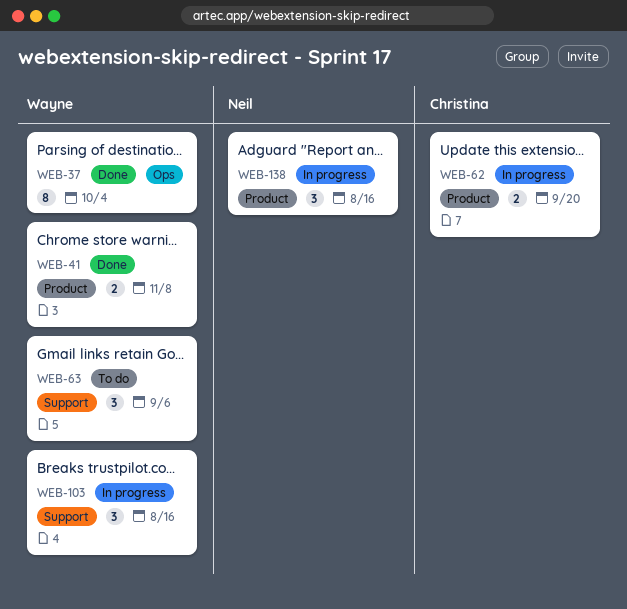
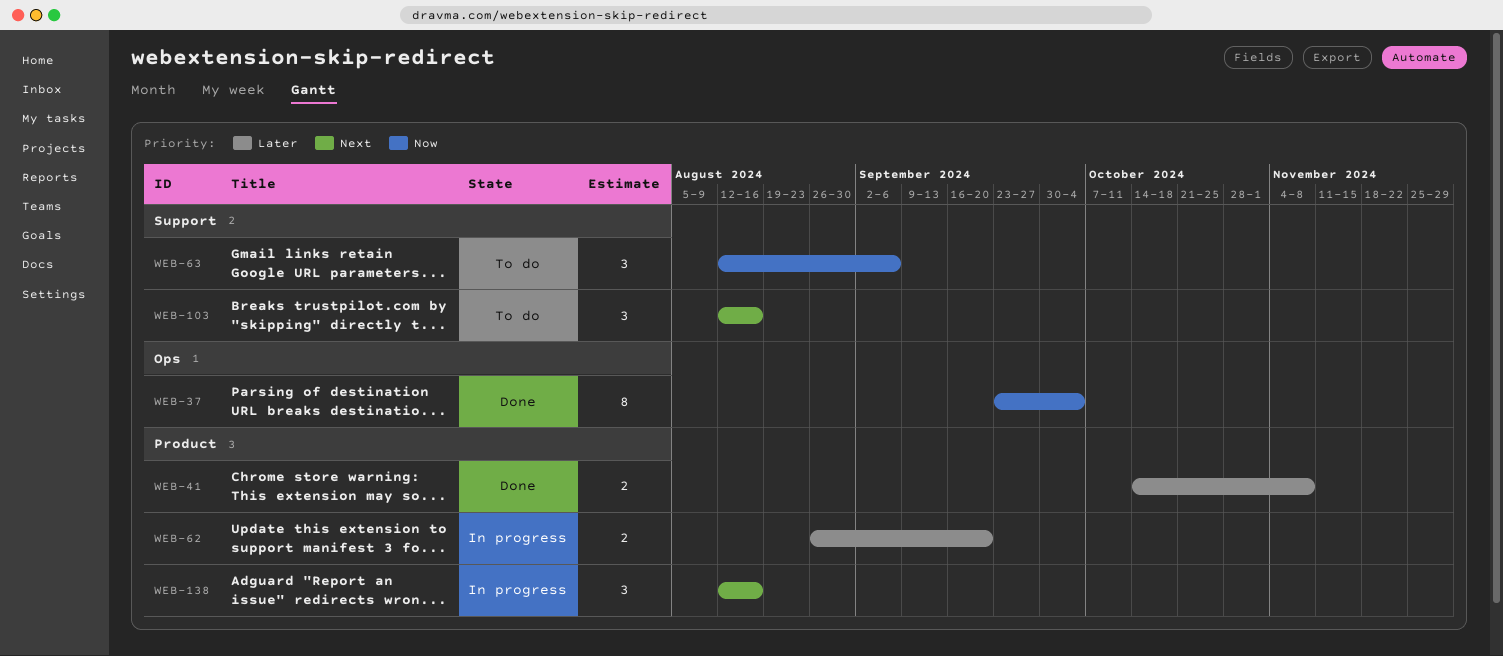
WEB-103, status: In progress -> To do

